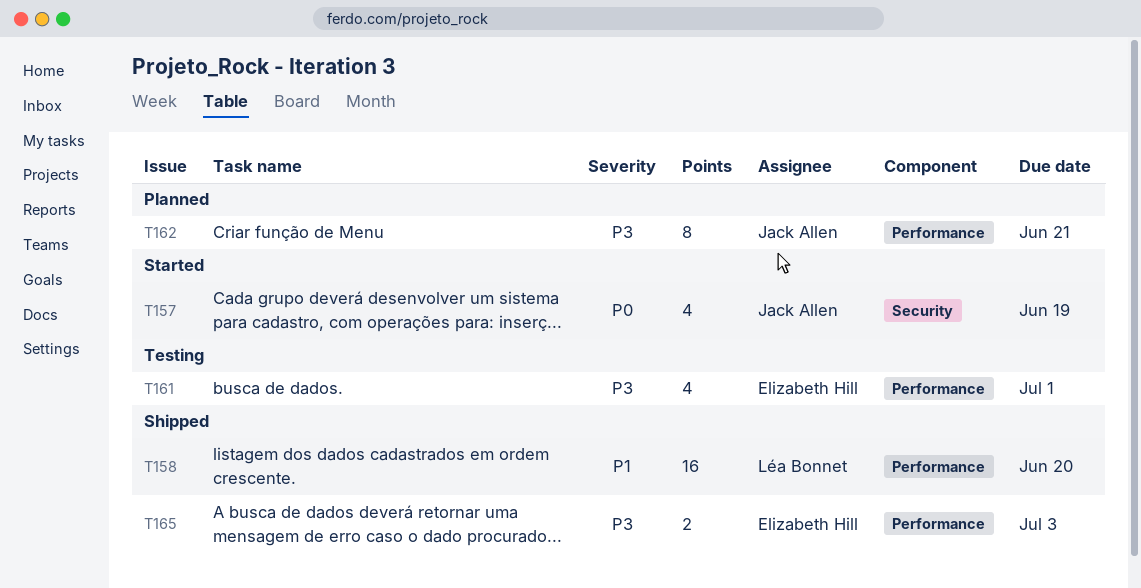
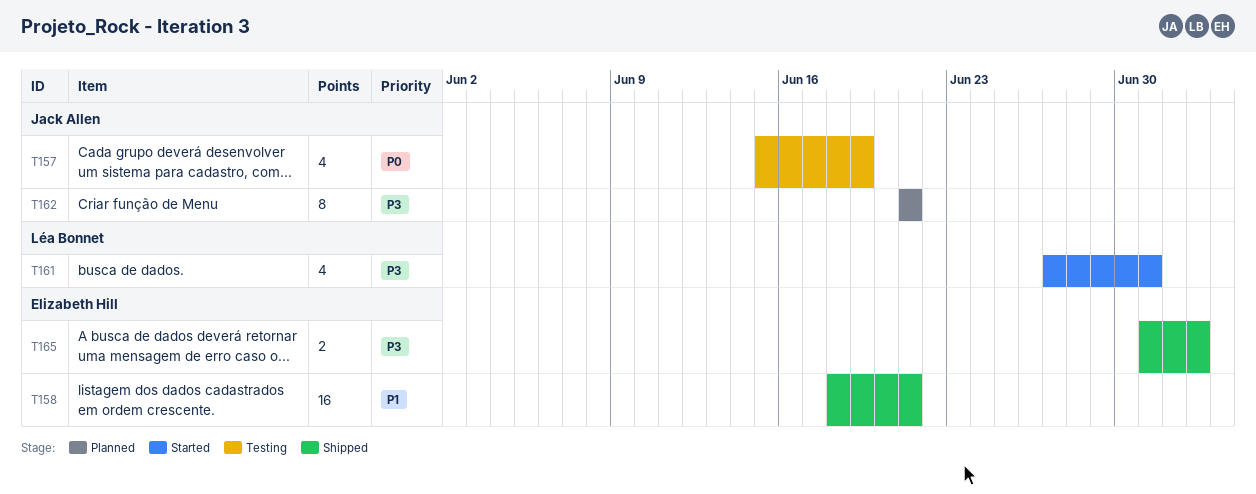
T157, status: Started -> Testing
T158, owner: Léa Bonnet -> Elizabeth Hill
T158, due: Jun 20 -> Jun 21
T161, status: Testing -> Started
T161, owner: Elizabeth Hill -> Léa Bonnet

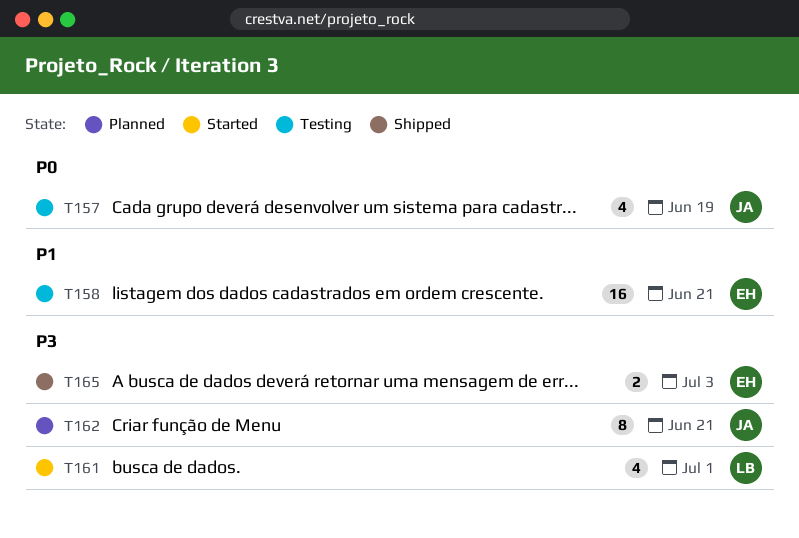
T158, status: Shipped -> Testing

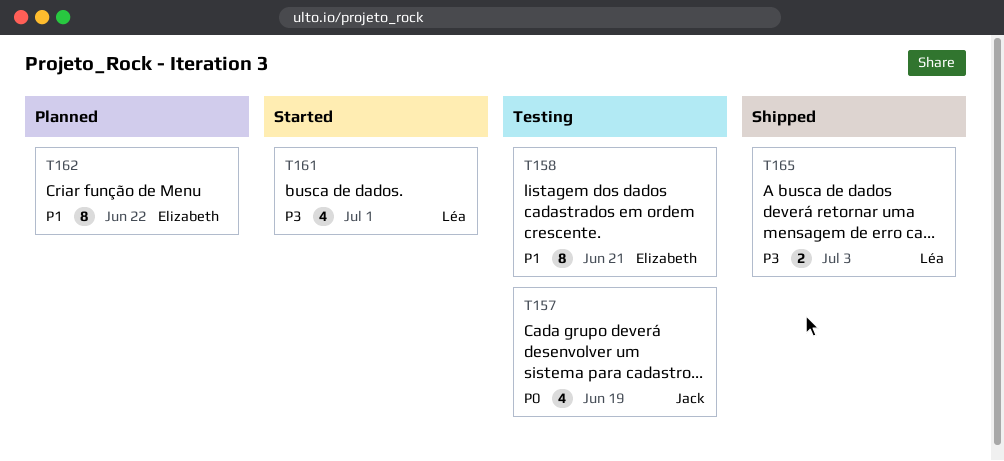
T158, estimate: 16 -> 8
T162, owner: Jack -> Elizabeth
T162, priority: P3 -> P1
T162, due: Jun 21 -> Jun 22
T165, owner: Elizabeth -> Léa

